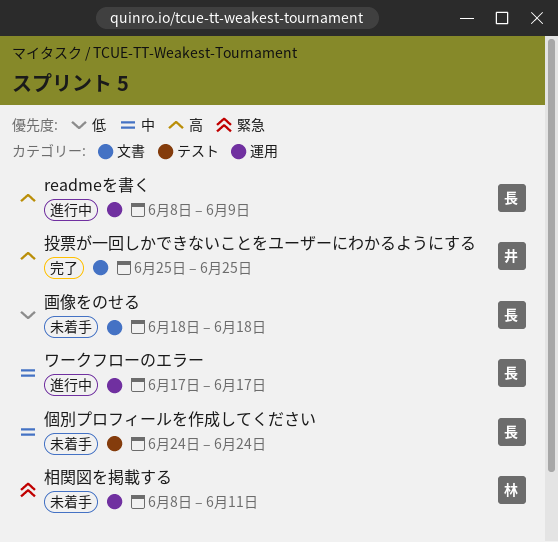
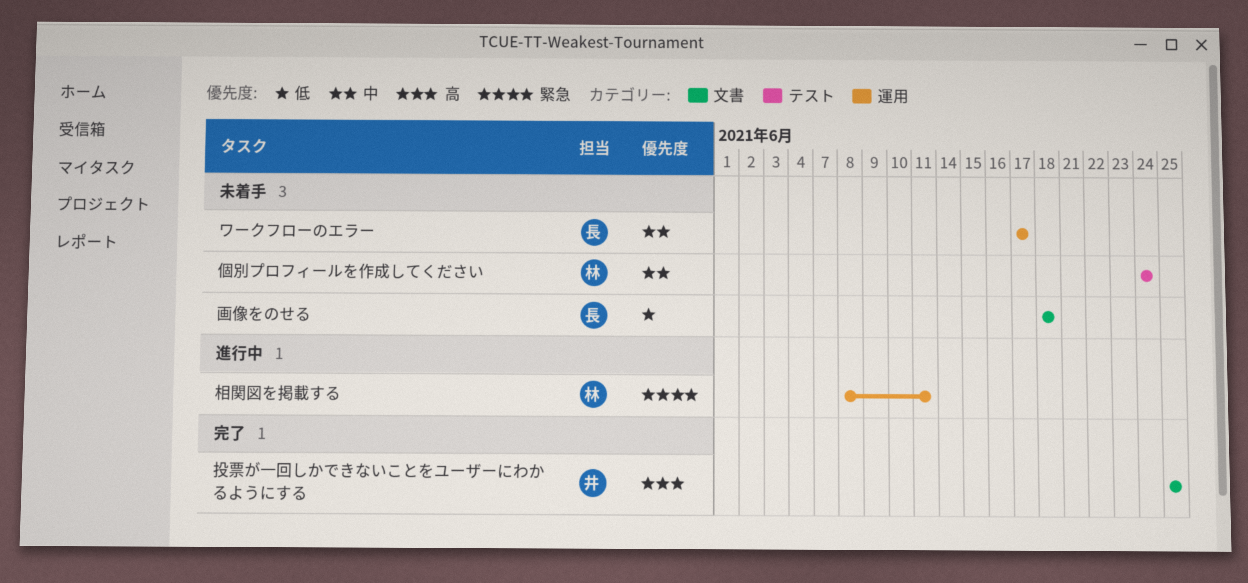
readmeを書く: present -> none
ワークフローのエラー, status: 進行中 -> 未着手
個別プロフィールを作成してください, owner: 長 -> 林
相関図を掲載する, status: 未着手 -> 進行中

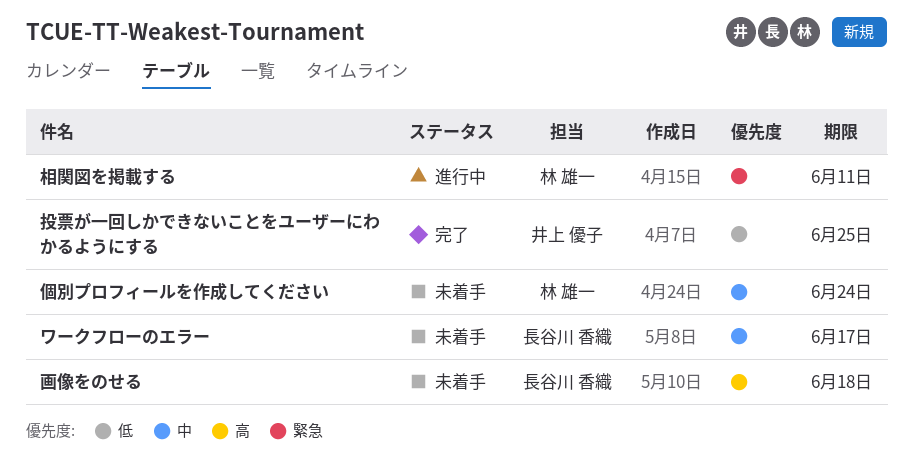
投票が一回しかできないことをユーザーにわかるようにする, priority: 高 -> 低
画像をのせる, priority: 低 -> 高

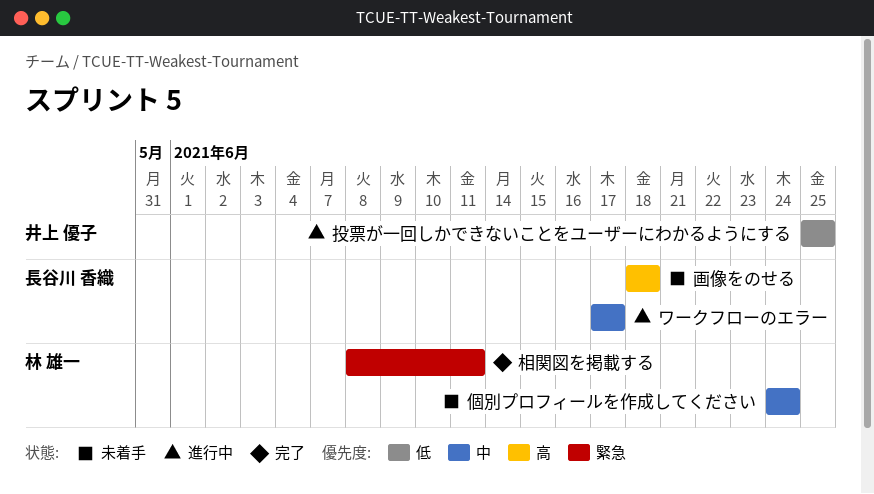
ワークフローのエラー, status: 未着手 -> 進行中
投票が一回しかできないことをユーザーにわかるようにする, status: 完了 -> 進行中
相関図を掲載する, status: 進行中 -> 完了

